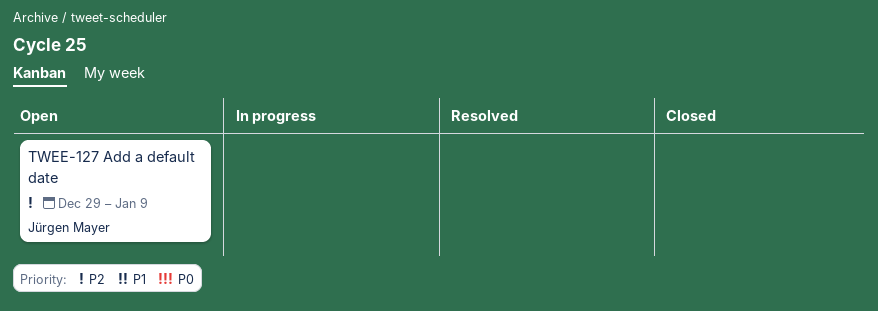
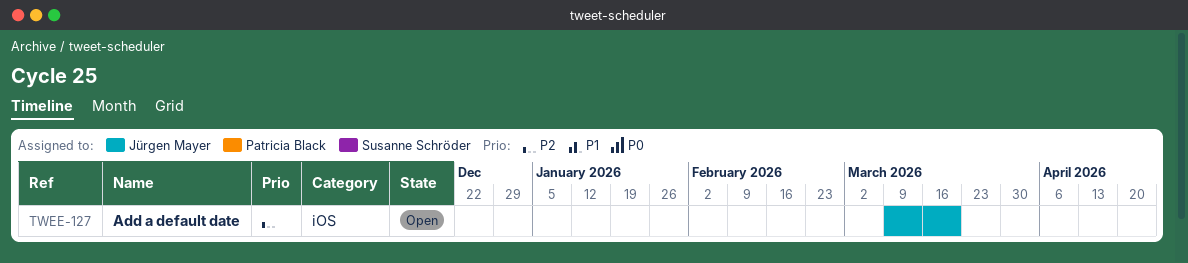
TWEE-127, start: Dec 29 -> Mar 9
TWEE-127, due: Jan 9 -> Mar 20

